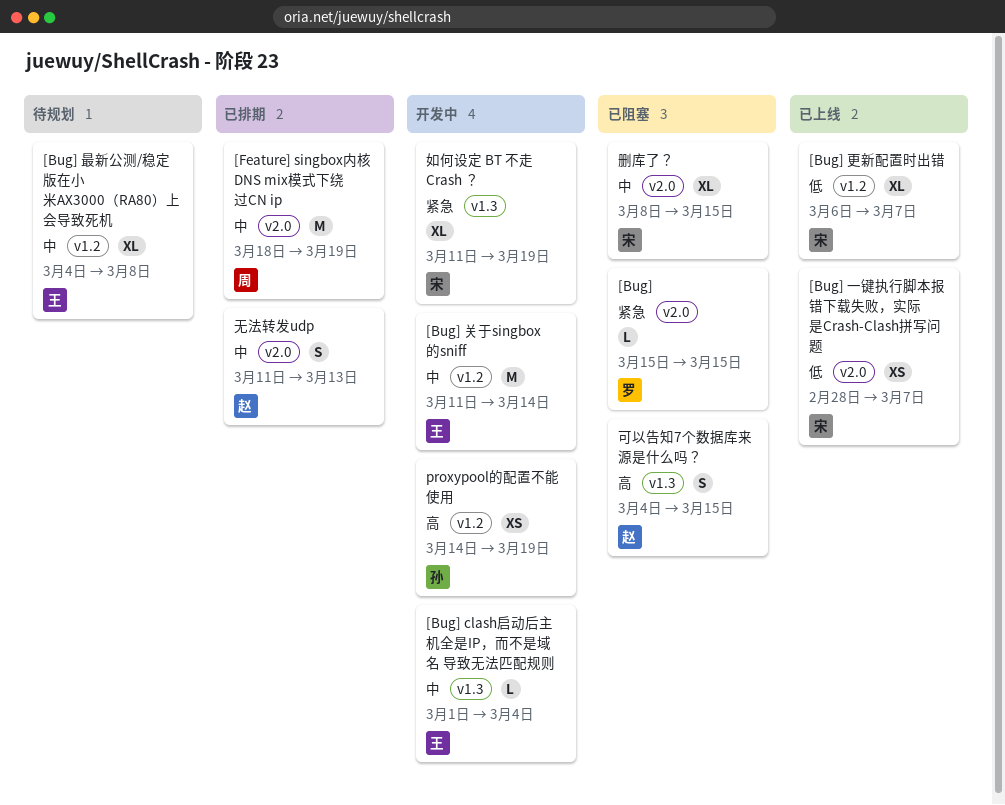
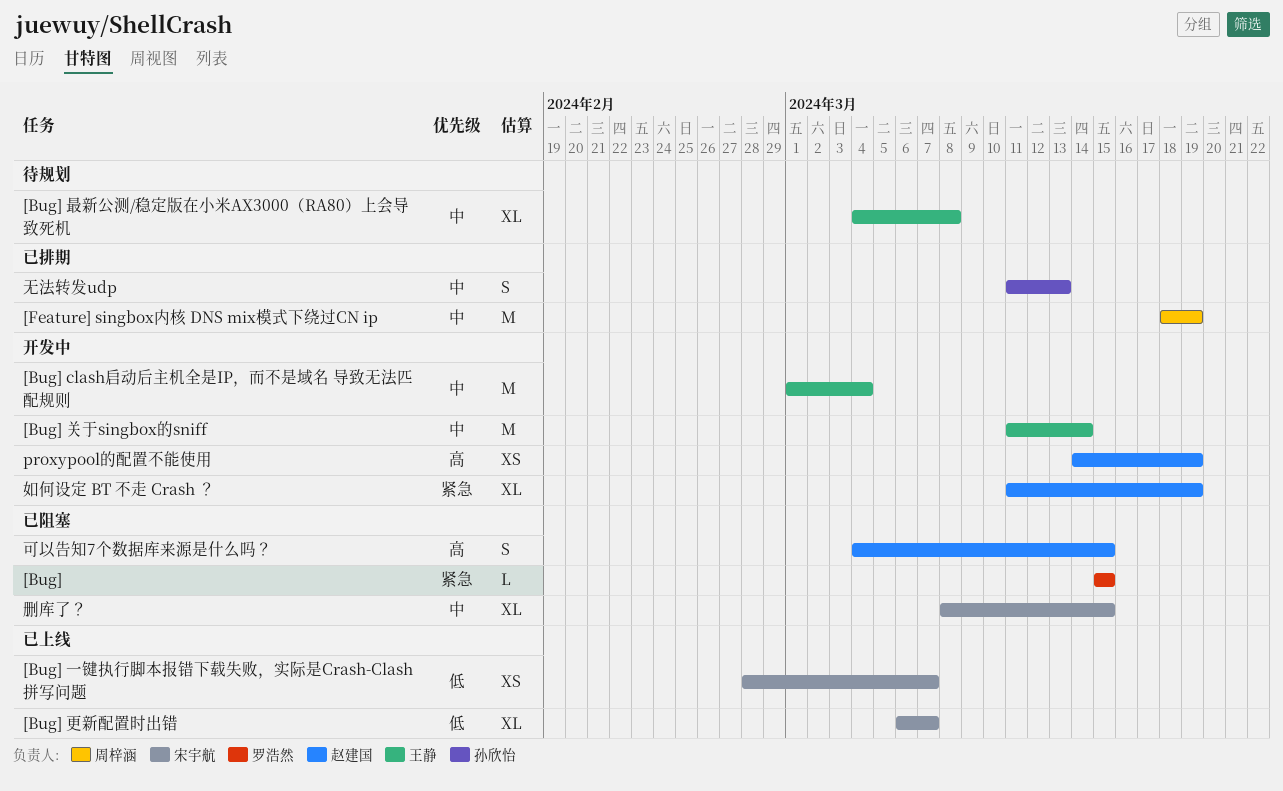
[Bug] clash启动后主机全是IP，而不是域名 导致无法匹配规则, estimate: L -> M
proxypool的配置不能使用, owner: 孙欣怡 -> 赵建国
如何设定 BT 不走 Crash ？, owner: 宋宇航 -> 赵建国
无法转发udp, owner: 赵建国 -> 孙欣怡

